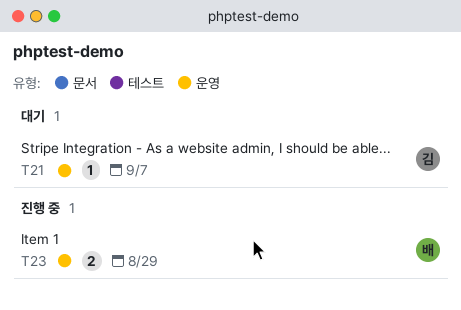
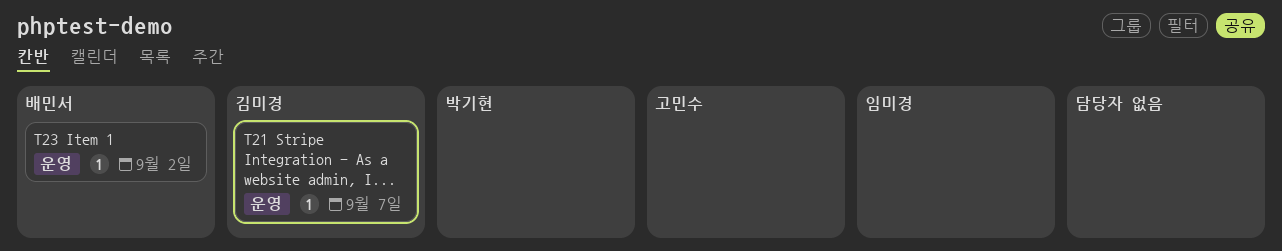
T23, estimate: 2 -> 1
T23, due: Aug 29 -> Sep 2

